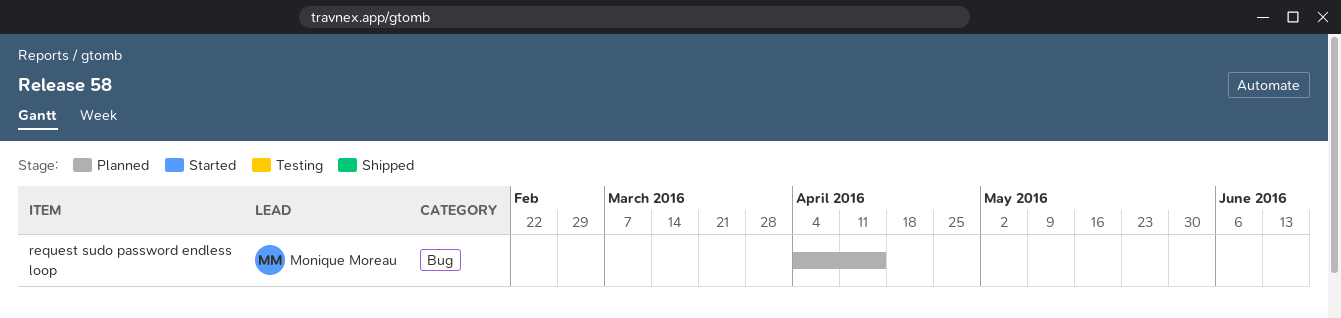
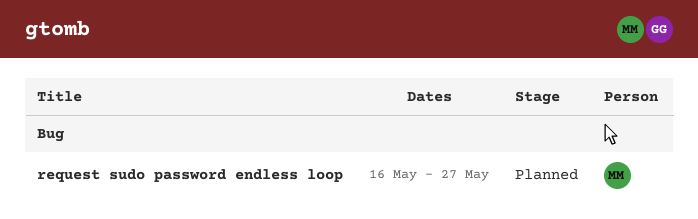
request sudo password endless loop, start: Apr 4 -> May 16
request sudo password endless loop, due: Apr 15 -> May 27

